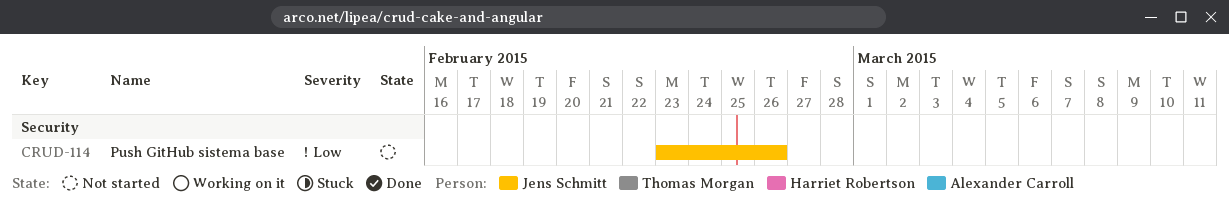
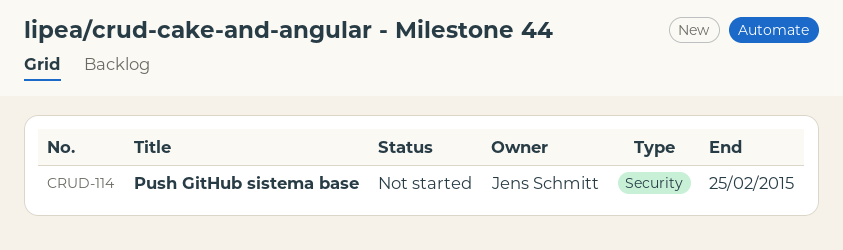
CRUD-114, due: Feb 26 -> Feb 25

